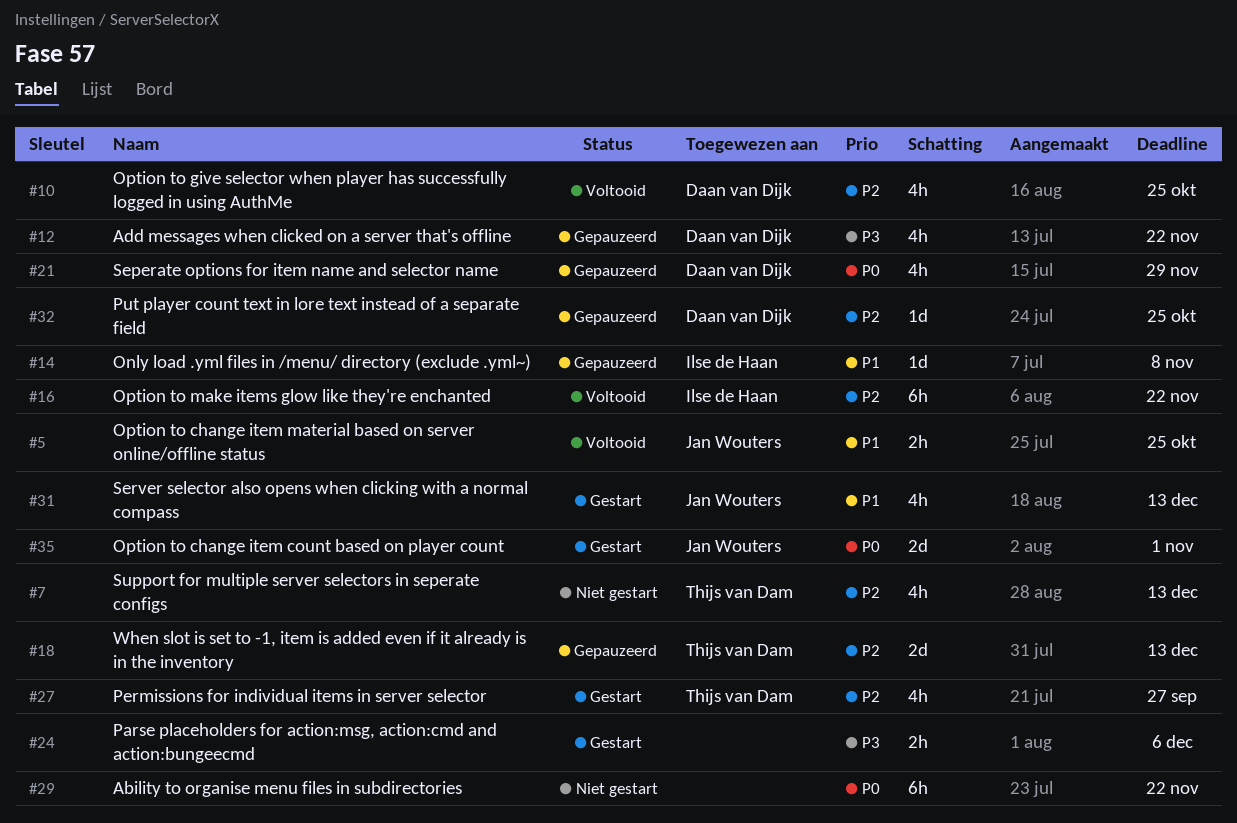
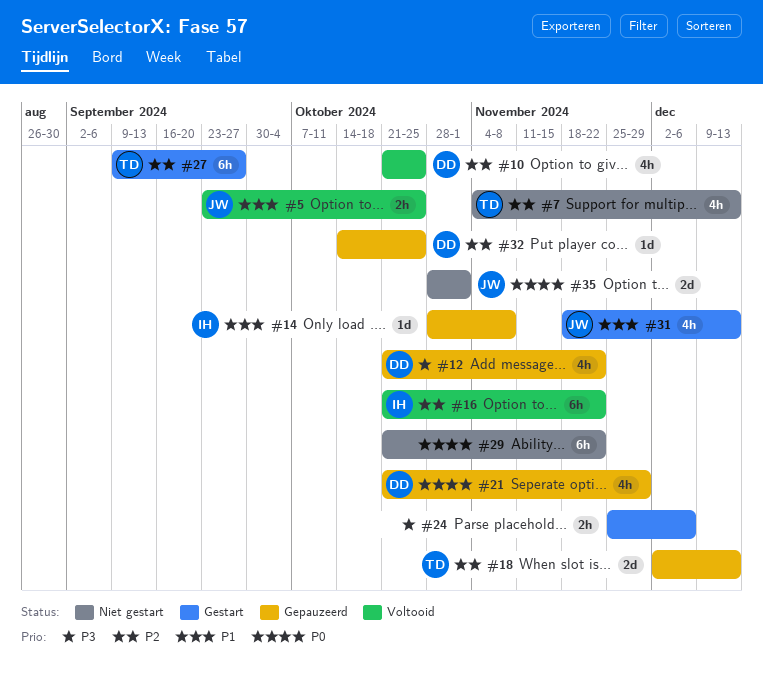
#27, estimate: 4h -> 6h
#35, status: Gestart -> Niet gestart

